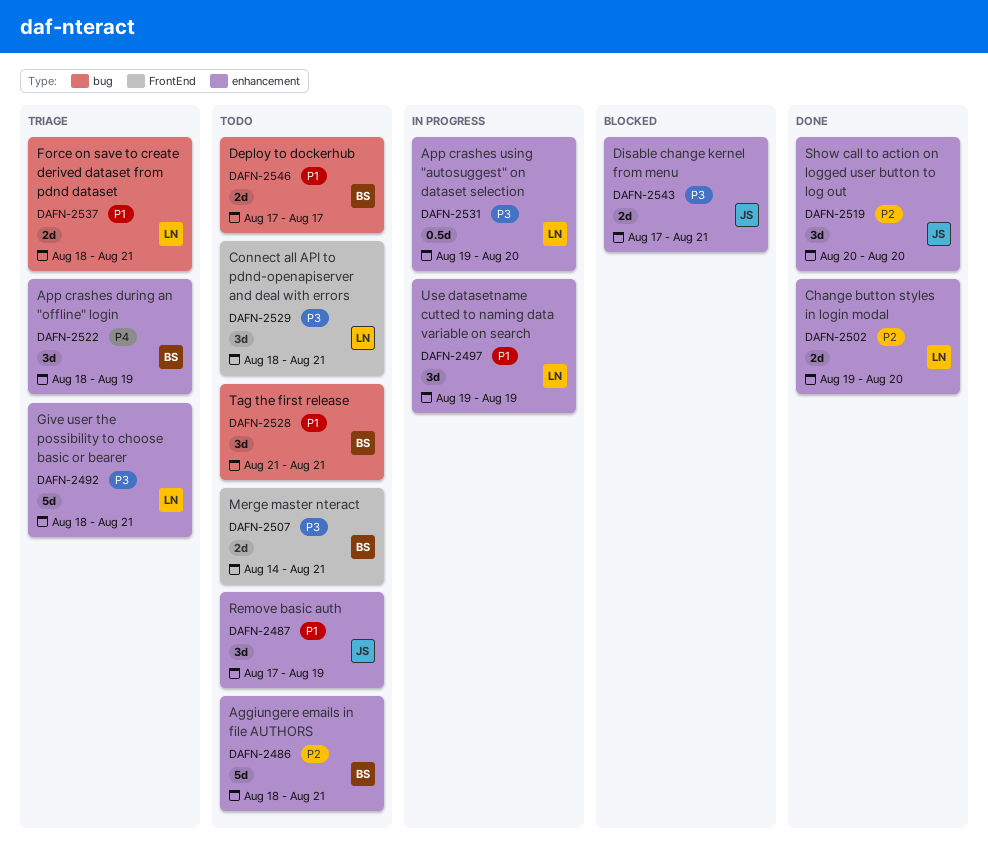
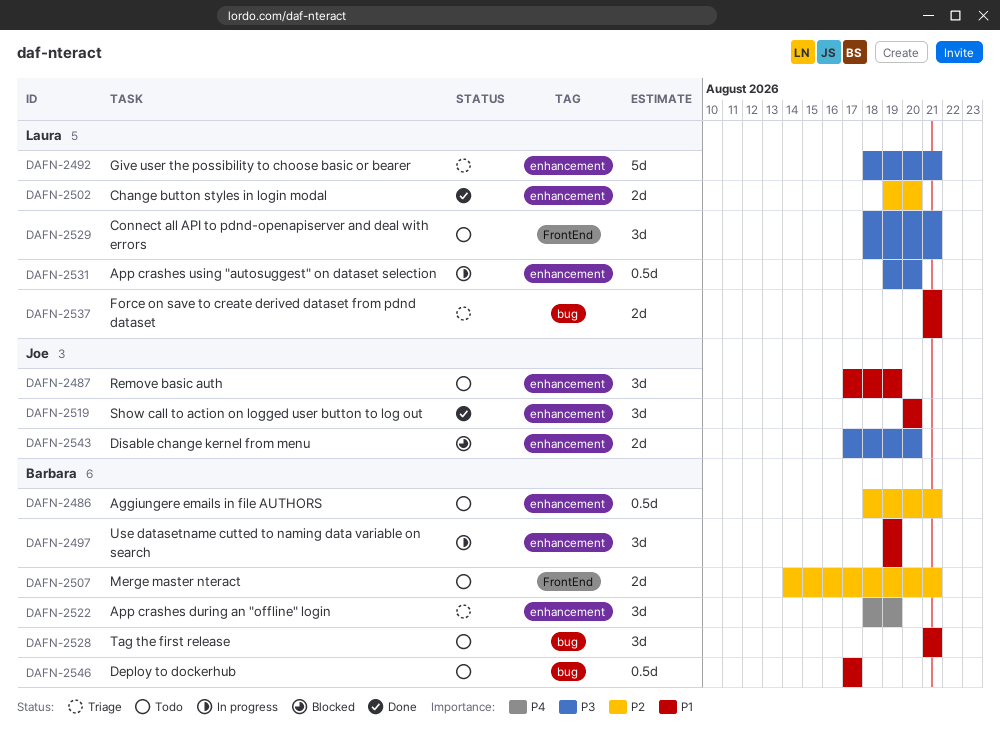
DAFN-2486, estimate: 5d -> 0.5d
DAFN-2497, owner: Laura -> Barbara
DAFN-2507, priority: P3 -> P2
DAFN-2519, priority: P2 -> P1
DAFN-2537, start: Aug 18 -> Aug 21
DAFN-2543, due: Aug 21 -> Aug 20
DAFN-2546, estimate: 2d -> 0.5d

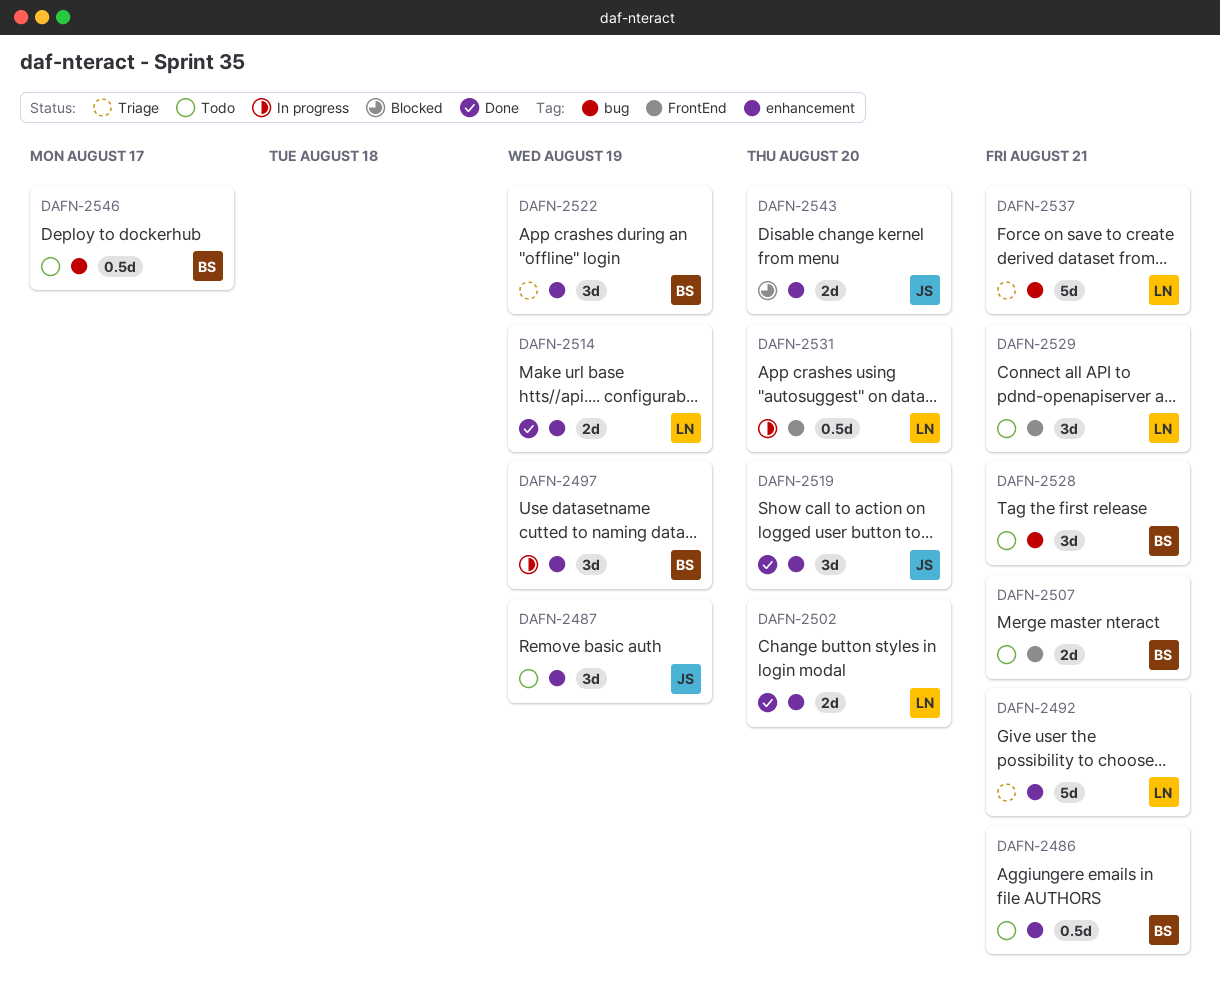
DAFN-2514: none -> present
DAFN-2531, label: enhancement -> FrontEnd
DAFN-2537, estimate: 2d -> 5d

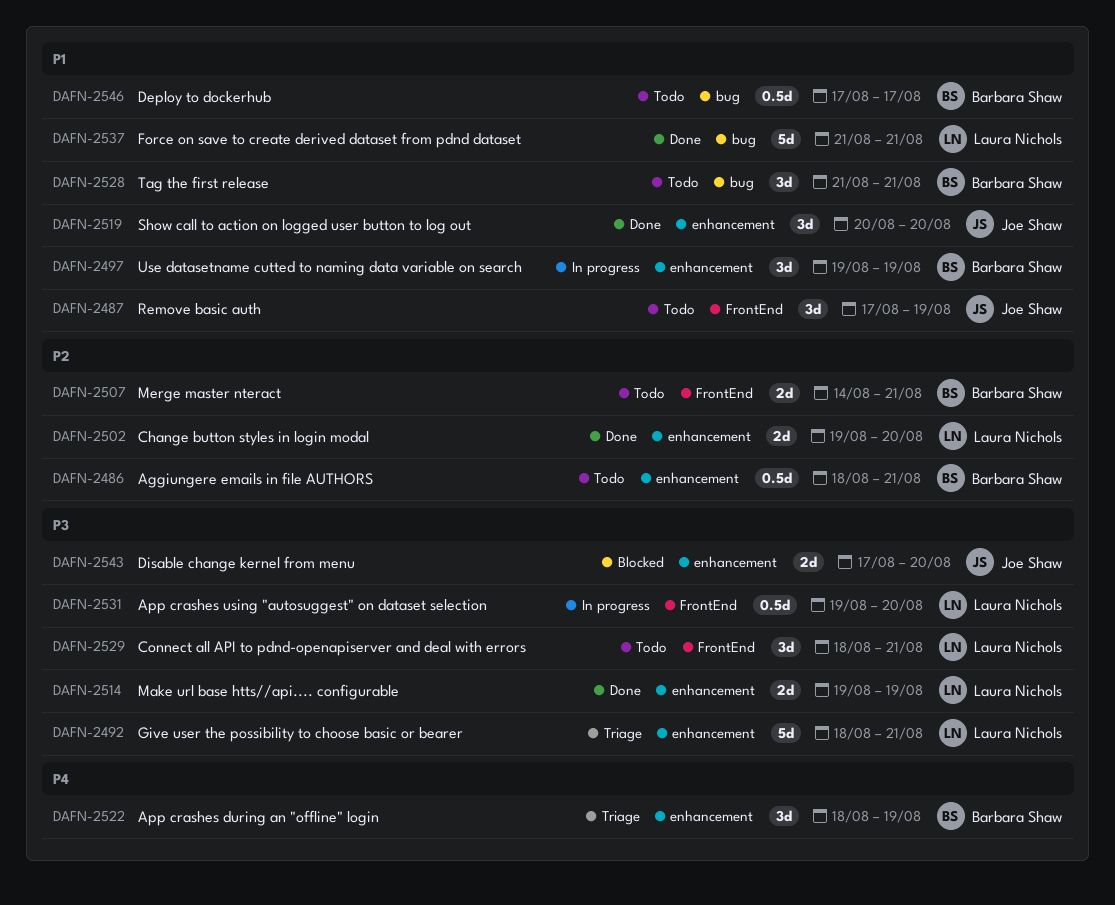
DAFN-2487, label: enhancement -> FrontEnd
DAFN-2537, status: Triage -> Done

